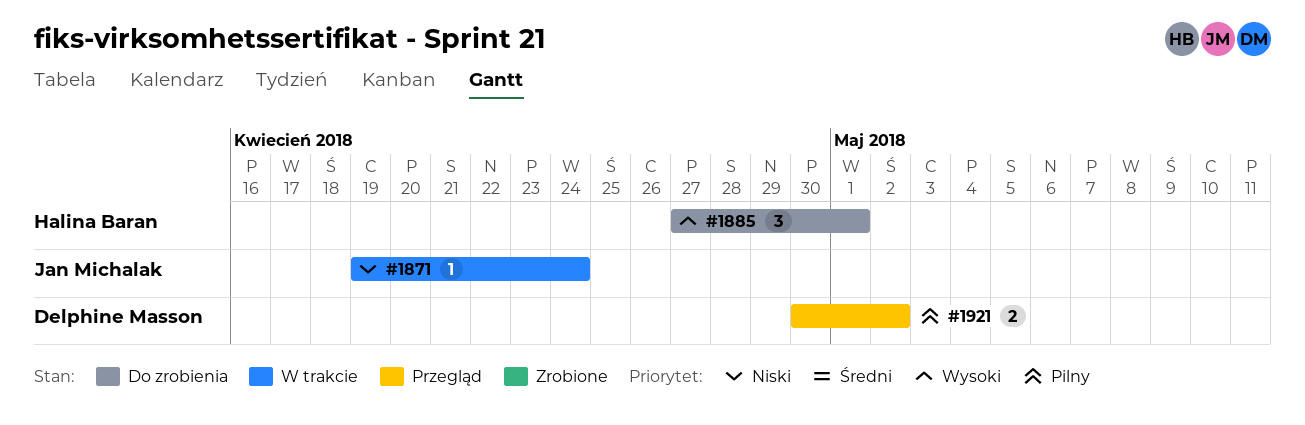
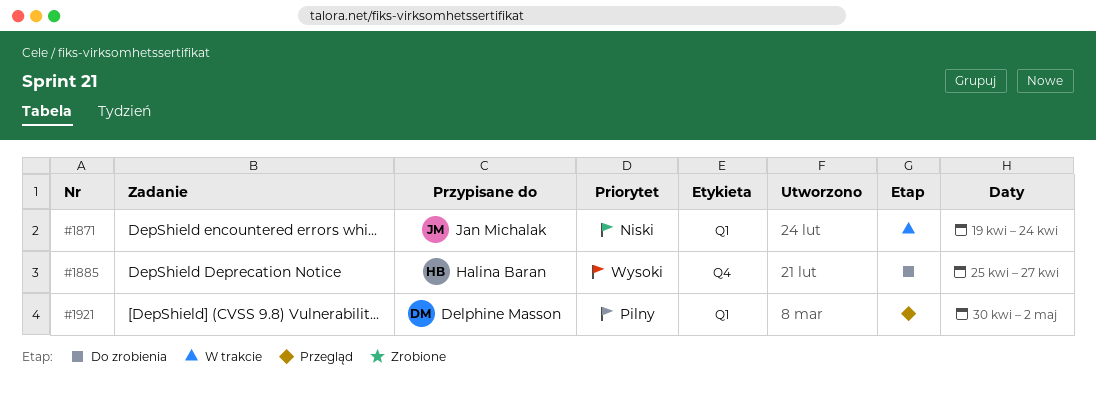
#1885, start: Apr 27 -> Apr 25
#1885, due: May 1 -> Apr 27

